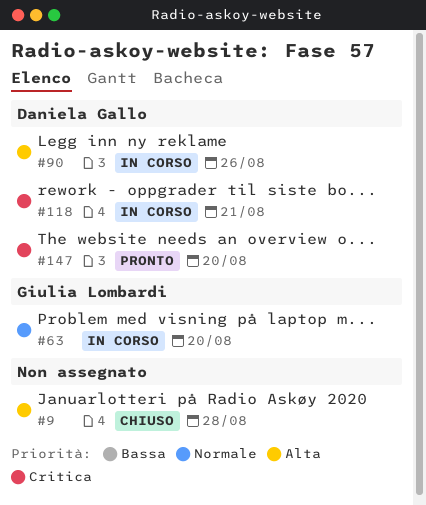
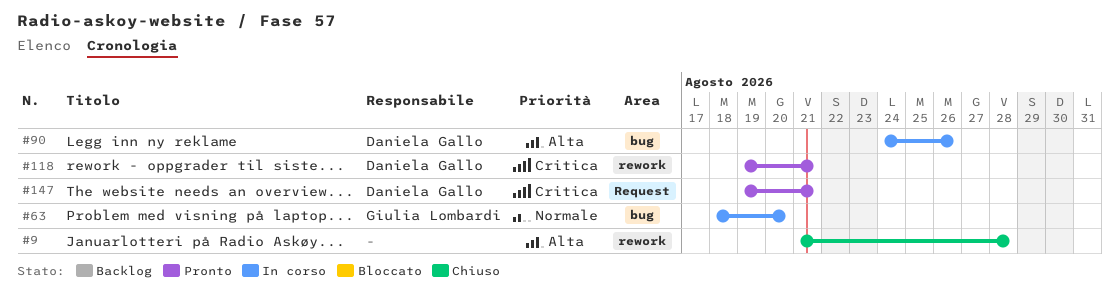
#118, status: In corso -> Pronto
#147, due: Aug 20 -> Aug 21

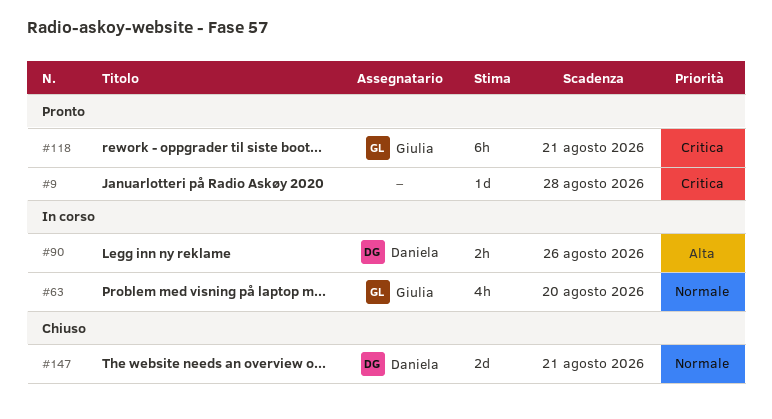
#9, status: Chiuso -> Pronto
#9, priority: Alta -> Critica
#118, owner: Daniela Gallo -> Giulia Lombardi
#147, status: Pronto -> Chiuso
#147, priority: Critica -> Normale

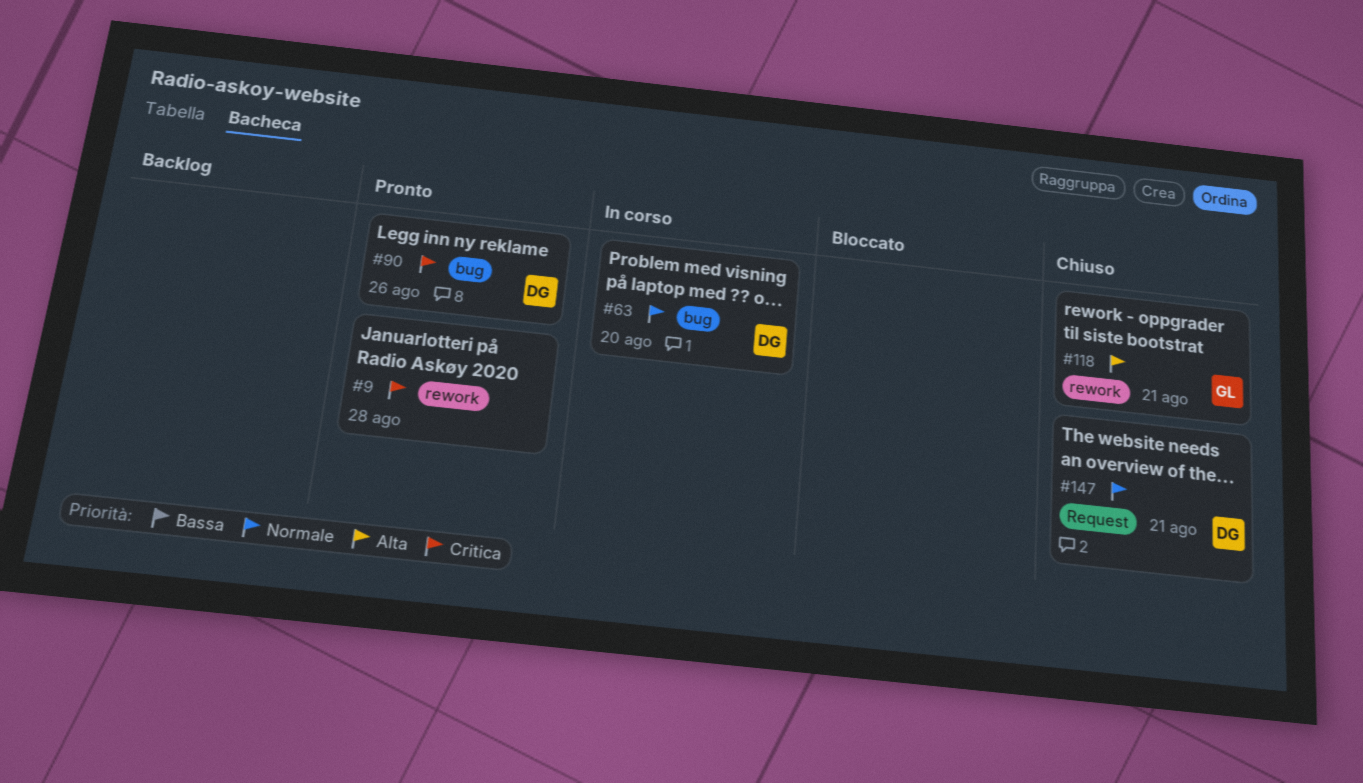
#63, owner: Giulia -> Daniela
#90, status: In corso -> Pronto
#90, priority: Alta -> Critica
#118, status: Pronto -> Chiuso
#118, priority: Critica -> Alta

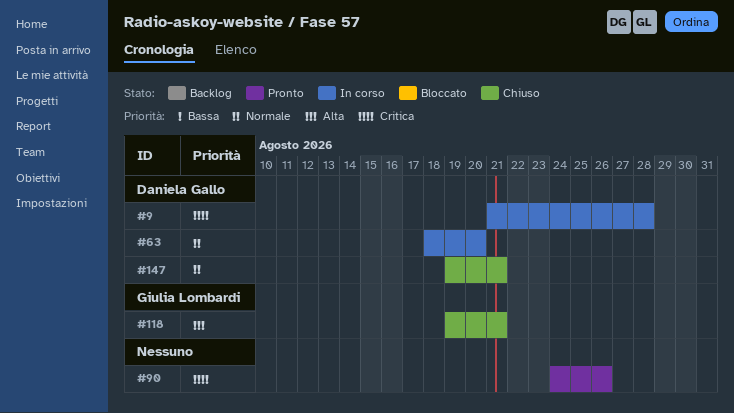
#9, status: Pronto -> In corso
#9, owner: none -> Daniela Gallo
#90, owner: Daniela Gallo -> none

